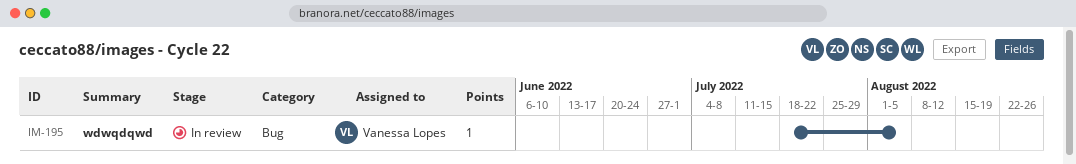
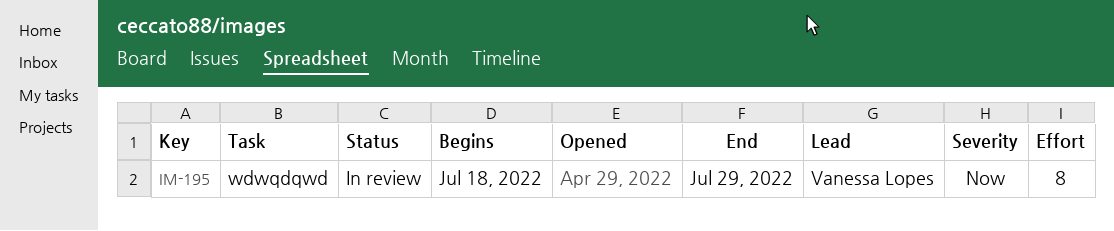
IM-195, estimate: 1 -> 8
IM-195, due: Aug 5 -> Jul 29

